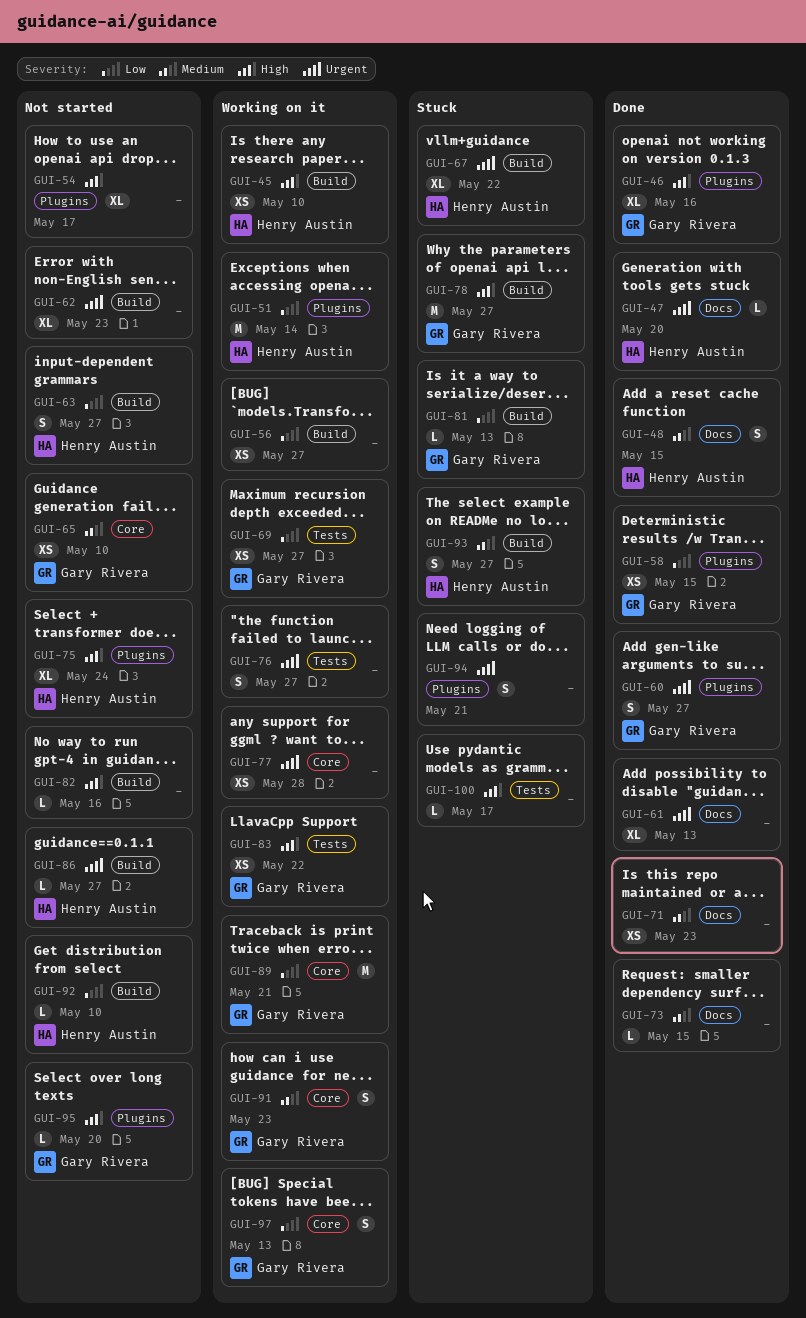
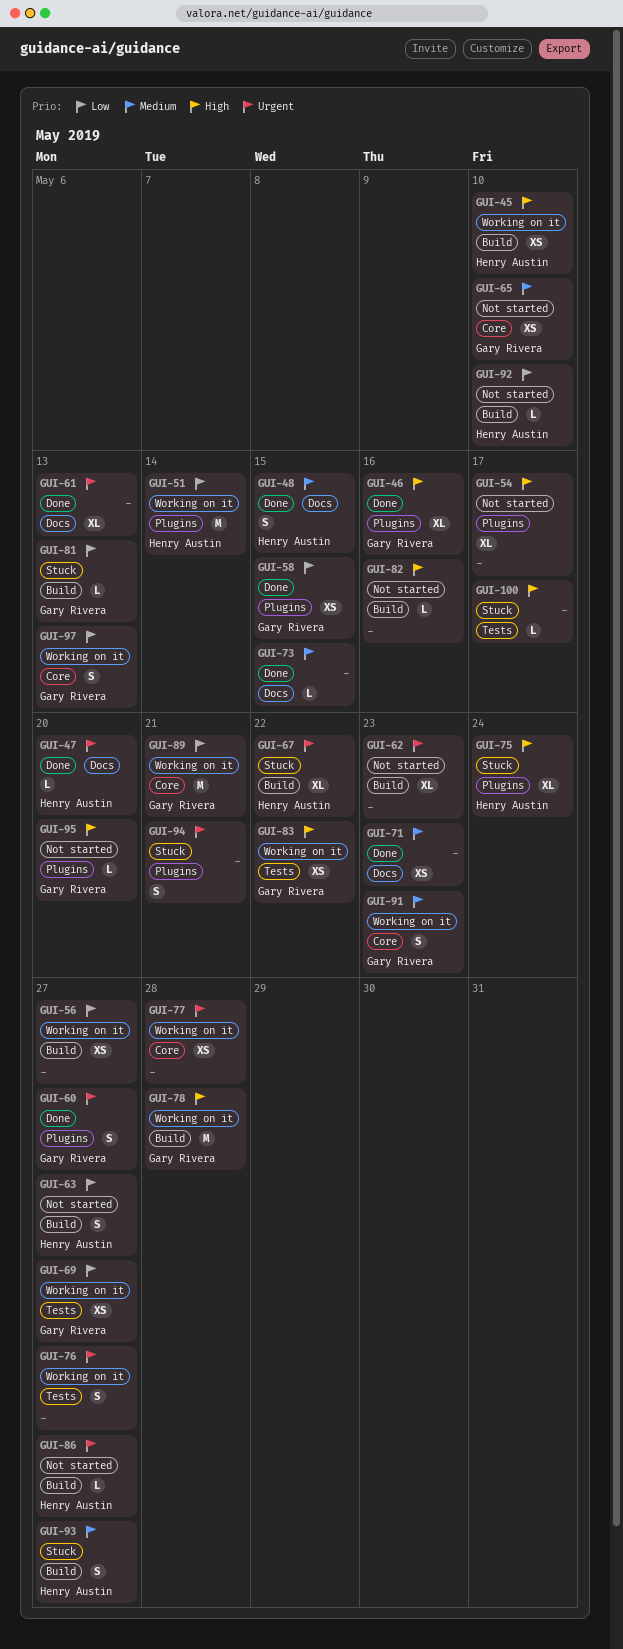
GUI-75, status: Not started -> Stuck
GUI-78, status: Stuck -> Working on it
GUI-78, due: May 27 -> May 28

